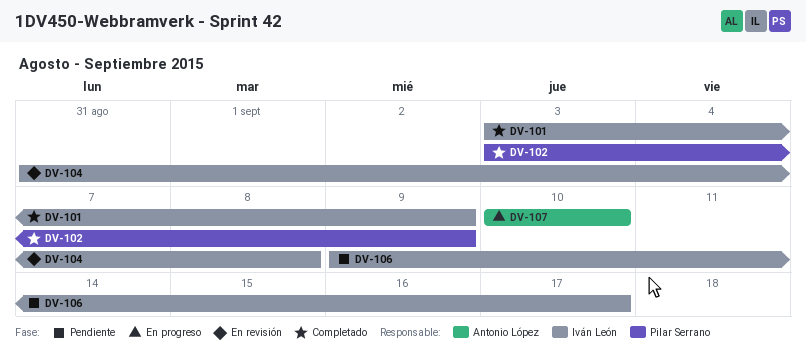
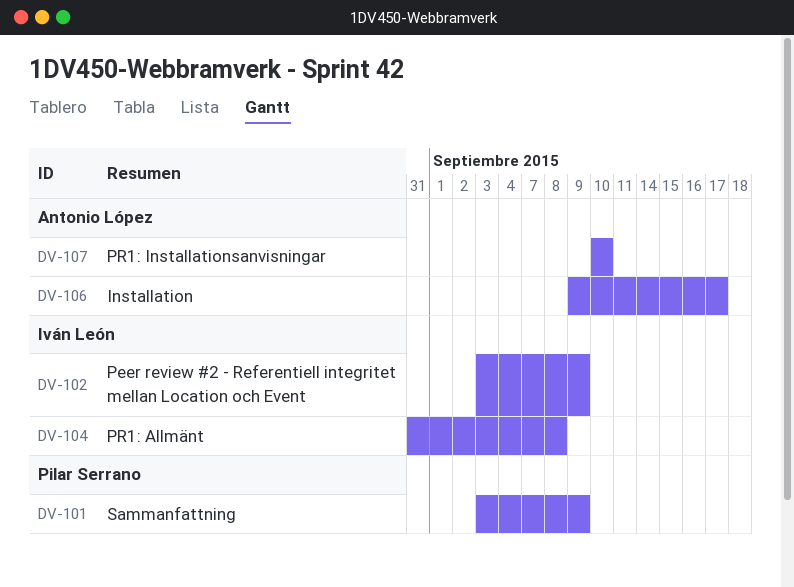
DV-101, owner: Iván León -> Pilar Serrano
DV-102, owner: Pilar Serrano -> Iván León
DV-106, owner: Iván León -> Antonio López

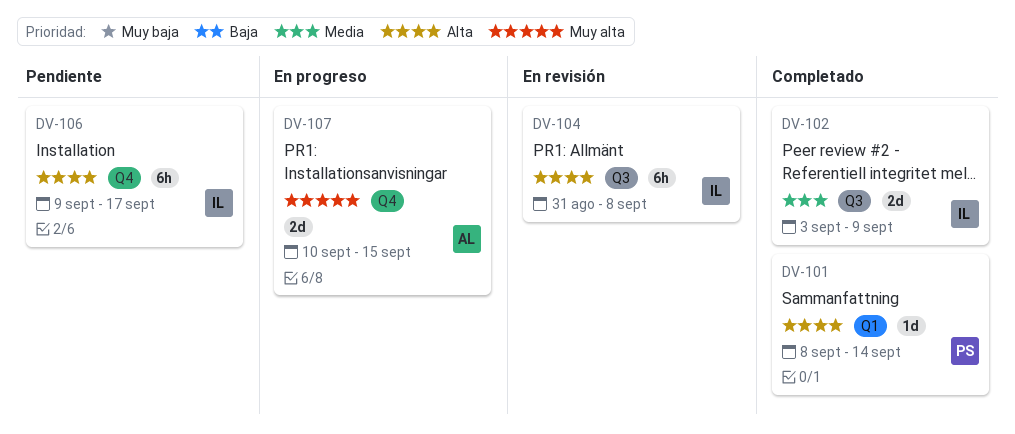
DV-101, start: Sep 3 -> Sep 8
DV-101, due: Sep 9 -> Sep 14
DV-106, owner: Antonio López -> Iván León
DV-107, due: Sep 10 -> Sep 15

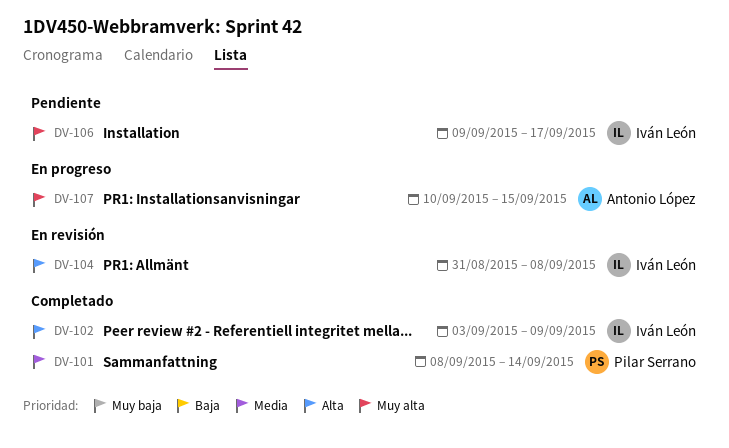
DV-101, priority: Alta -> Media
DV-102, priority: Media -> Alta
DV-106, priority: Alta -> Muy alta

